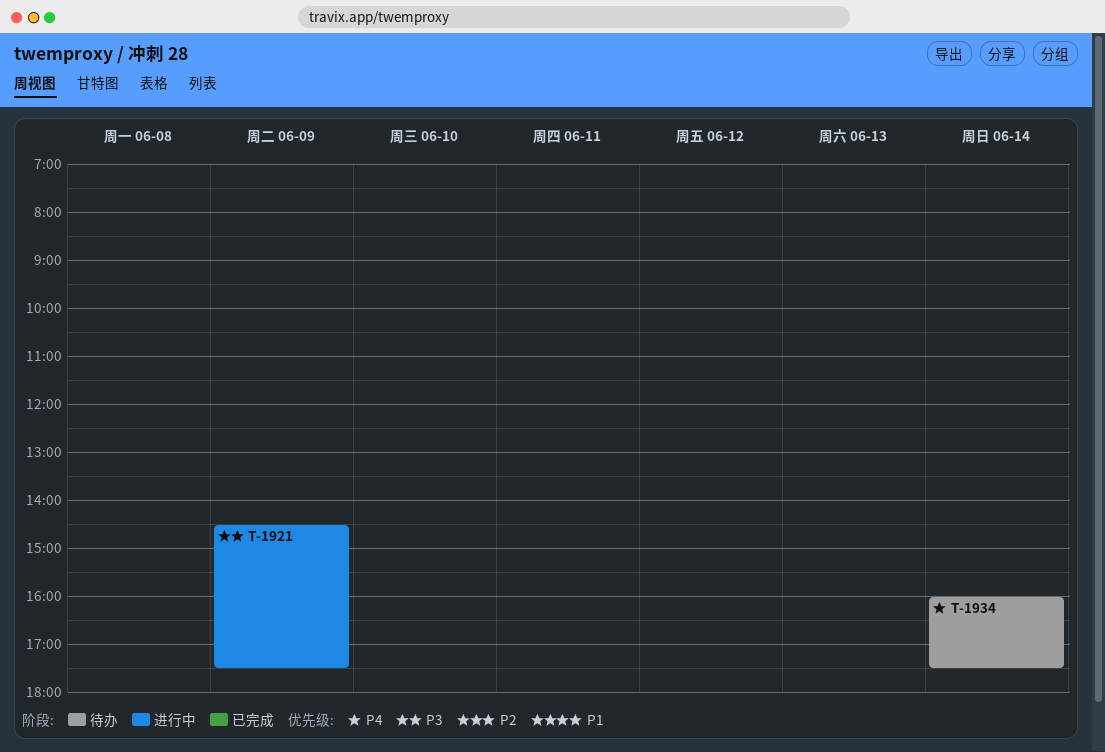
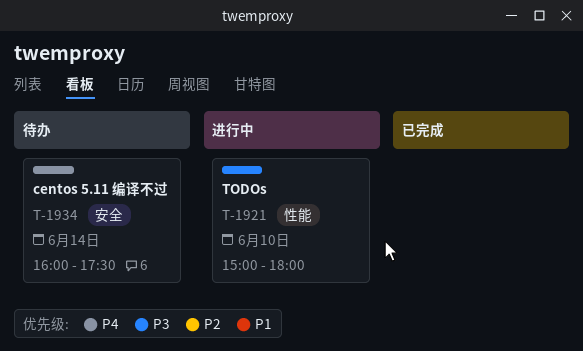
T-1921, day: Jun 9 -> Jun 10
T-1921, begins: 14:30 -> 15:00
T-1921, ends: 17:30 -> 18:00

